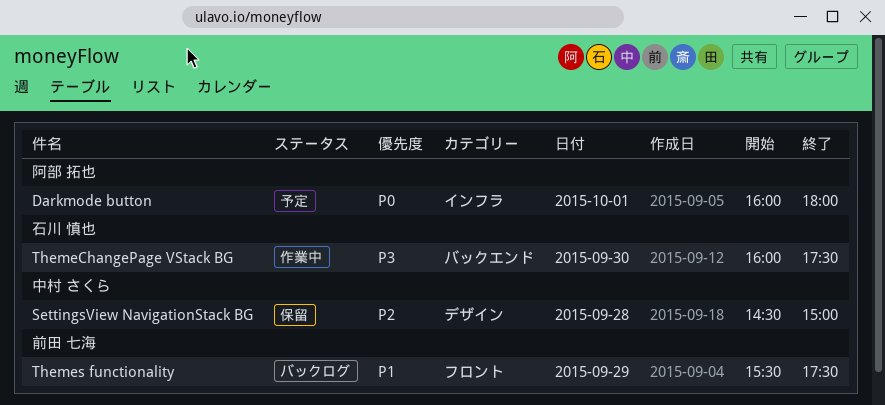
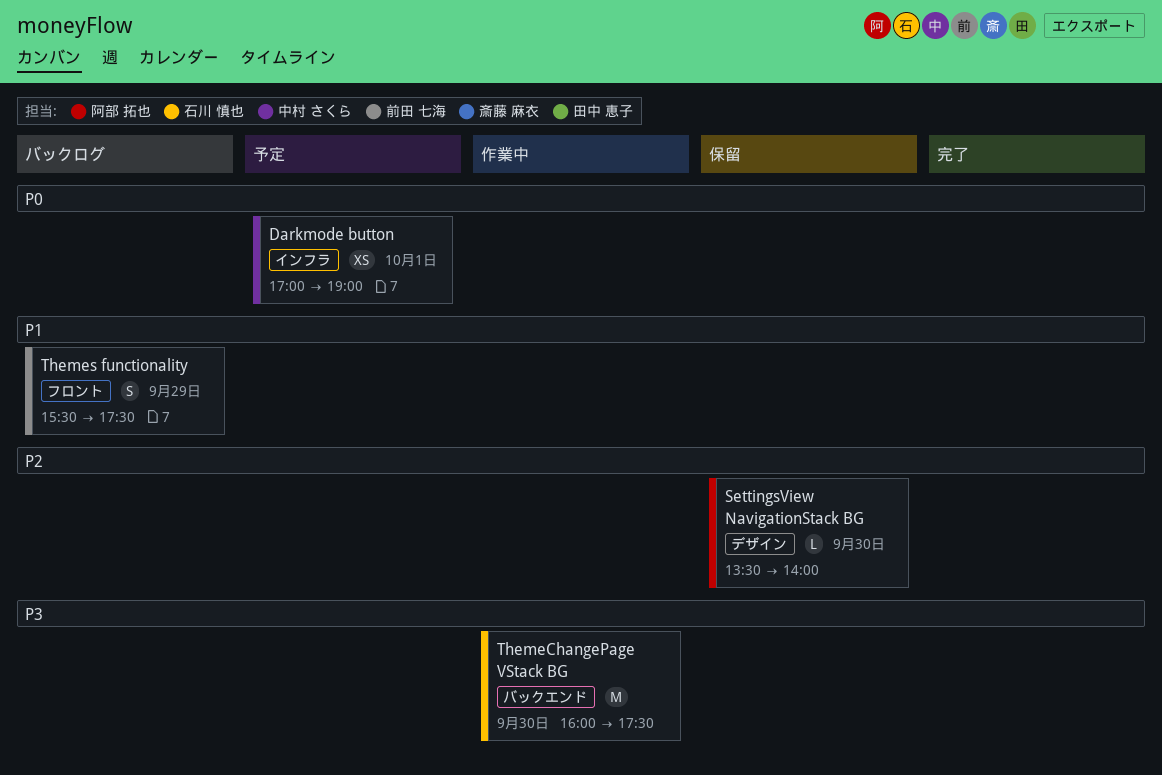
Darkmode button, owner: 阿部 拓也 -> 中村 さくら
Darkmode button, begins: 16:00 -> 17:00
Darkmode button, ends: 18:00 -> 19:00
SettingsView NavigationStack BG, owner: 中村 さくら -> 阿部 拓也
SettingsView NavigationStack BG, day: Sep 28 -> Sep 30
SettingsView NavigationStack BG, begins: 14:30 -> 13:30
SettingsView NavigationStack BG, ends: 15:00 -> 14:00

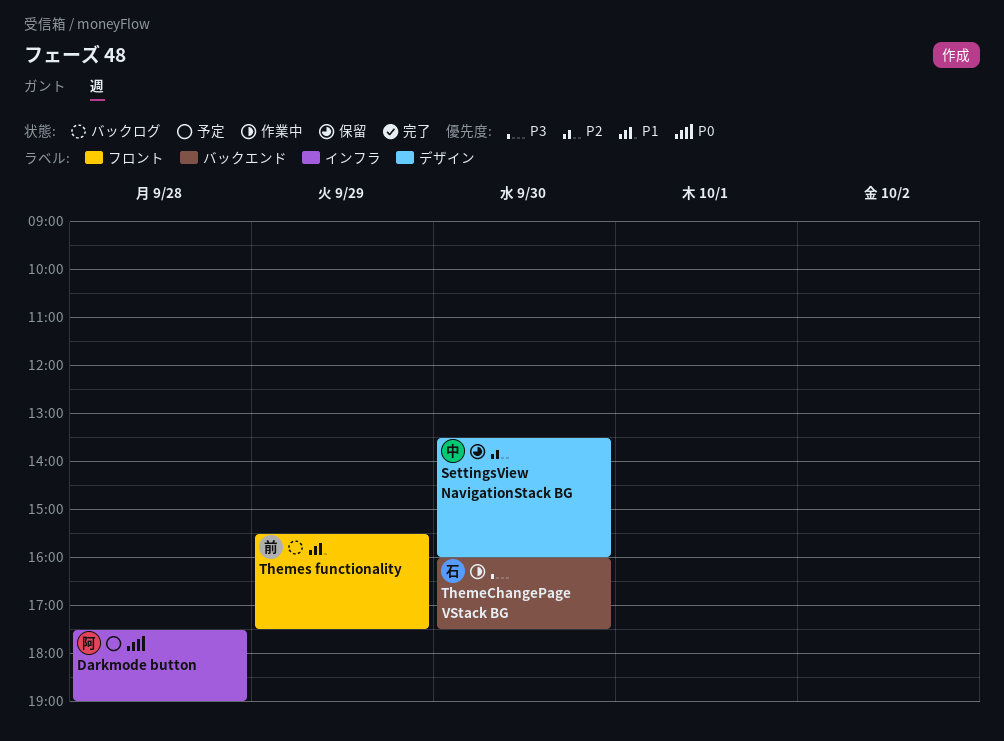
Darkmode button, owner: 中村 さくら -> 阿部 拓也
Darkmode button, day: Oct 1 -> Sep 28
Darkmode button, begins: 17:00 -> 17:30
SettingsView NavigationStack BG, owner: 阿部 拓也 -> 中村 さくら
SettingsView NavigationStack BG, ends: 14:00 -> 16:00

